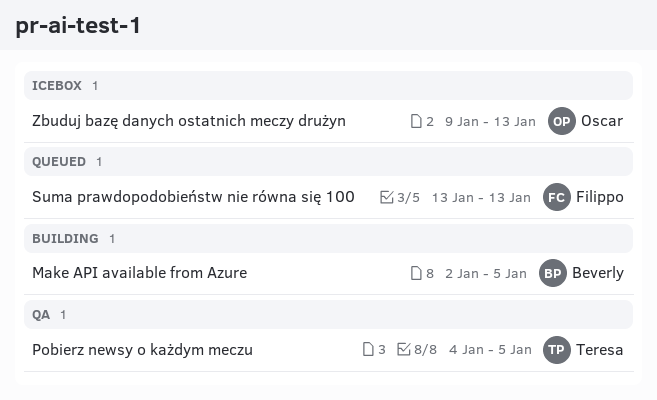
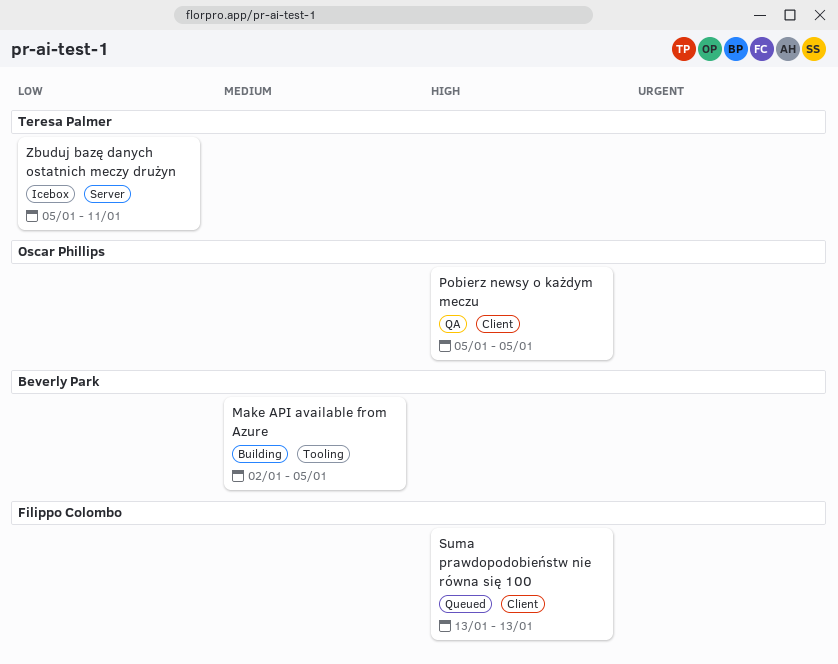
Pobierz newsy o każdym meczu, owner: Teresa Palmer -> Oscar Phillips
Pobierz newsy o każdym meczu, start: Jan 4 -> Jan 5
Zbuduj bazę danych ostatnich meczy drużyn, owner: Oscar Phillips -> Teresa Palmer
Zbuduj bazę danych ostatnich meczy drużyn, start: Jan 9 -> Jan 5
Zbuduj bazę danych ostatnich meczy drużyn, due: Jan 13 -> Jan 11

